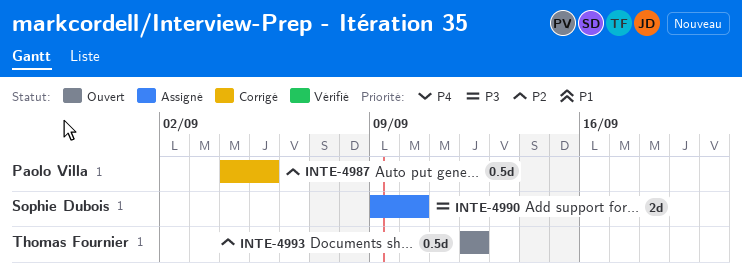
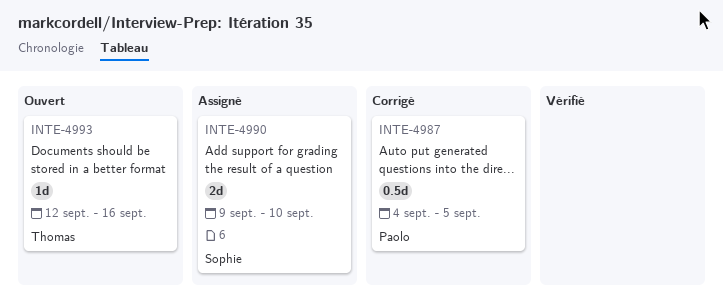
INTE-4993, estimate: 0.5d -> 1d
INTE-4993, due: Sep 12 -> Sep 16

